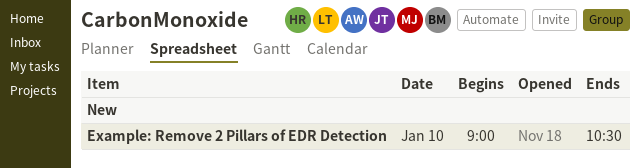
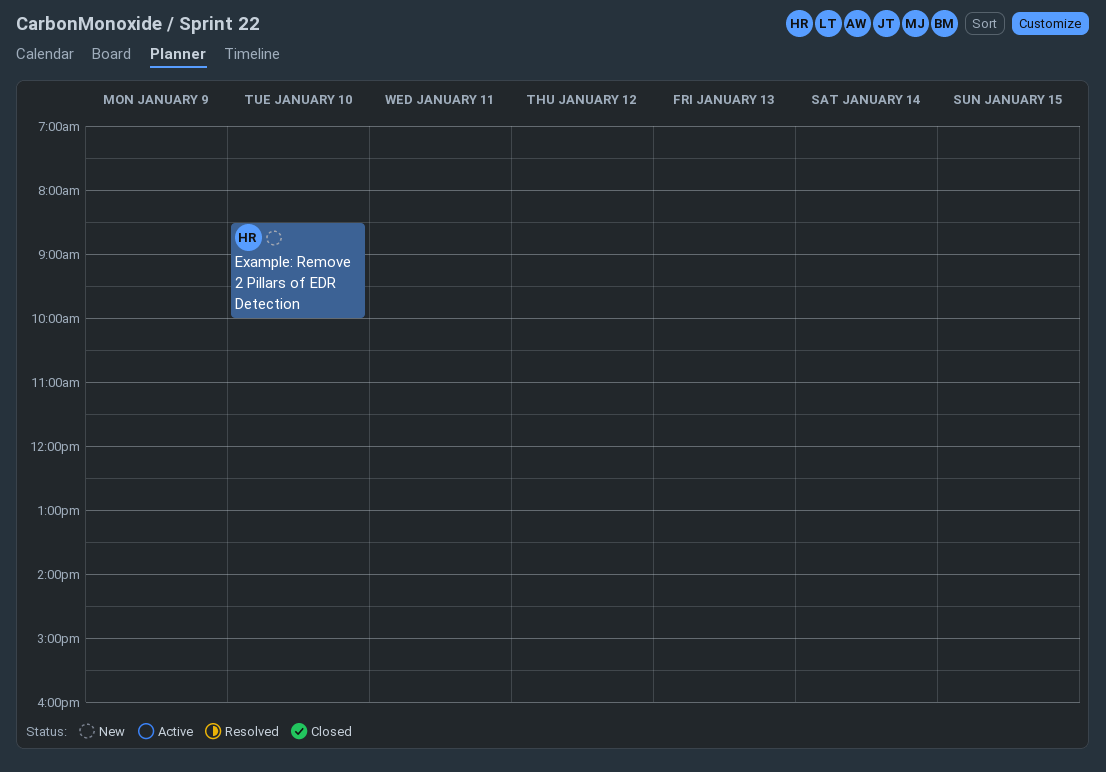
Example: Remove 2 Pillars of EDR Detection, begins: 09:00 -> 08:30
Example: Remove 2 Pillars of EDR Detection, ends: 10:30 -> 10:00

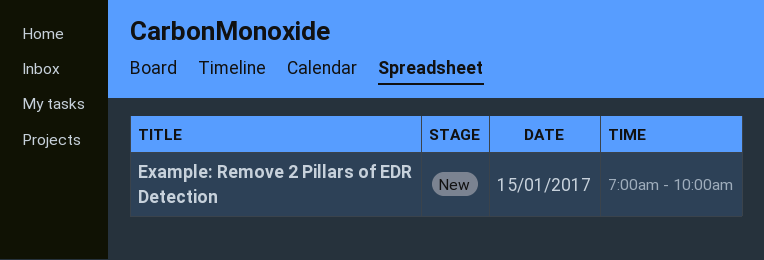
Example: Remove 2 Pillars of EDR Detection, day: Jan 10 -> Jan 15
Example: Remove 2 Pillars of EDR Detection, begins: 08:30 -> 07:00

